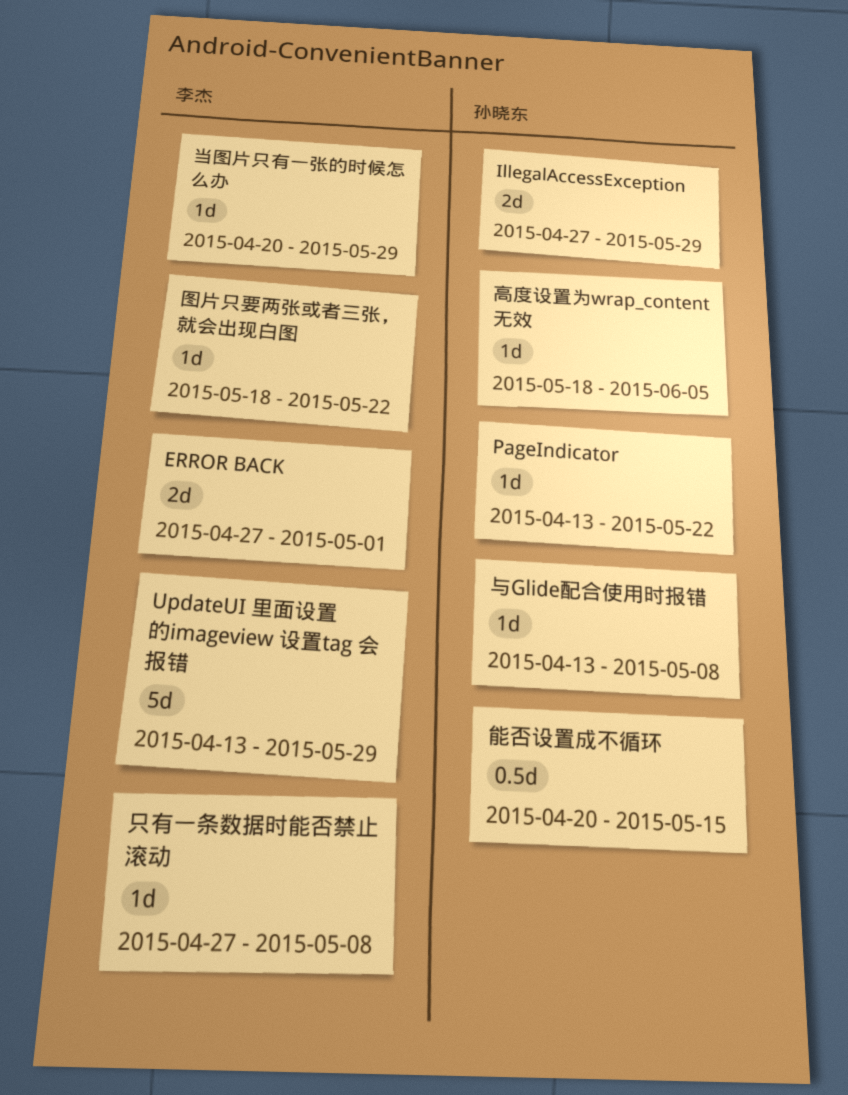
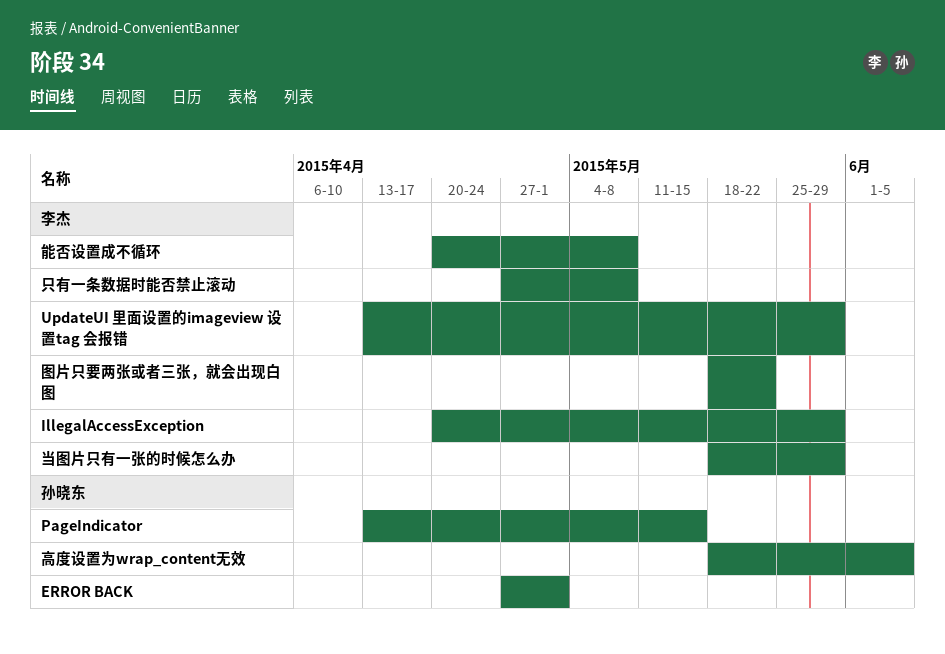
ERROR BACK, owner: 李杰 -> 孙晓东
IllegalAccessException, owner: 孙晓东 -> 李杰
IllegalAccessException, start: Apr 27 -> Apr 20
PageIndicator, due: May 22 -> May 15
与Glide配合使用时报错: present -> none
当图片只有一张的时候怎么办, start: Apr 20 -> May 18
能否设置成不循环, owner: 孙晓东 -> 李杰
能否设置成不循环, due: May 15 -> May 8

